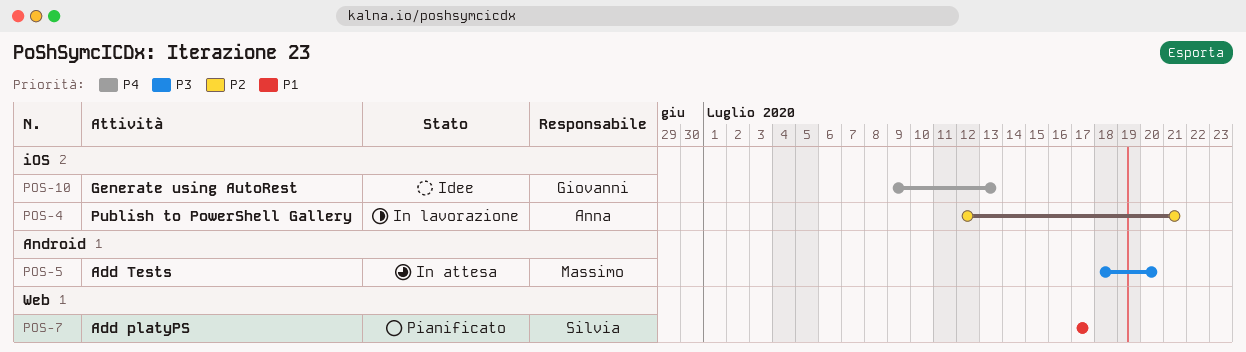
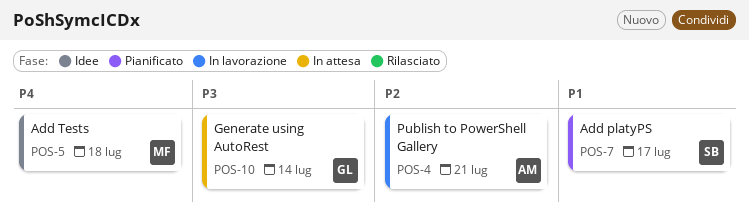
POS-5, status: In attesa -> Idee
POS-5, priority: P3 -> P4
POS-5, due: Jul 20 -> Jul 18
POS-10, status: Idee -> In attesa
POS-10, priority: P4 -> P3
POS-10, due: Jul 13 -> Jul 14

